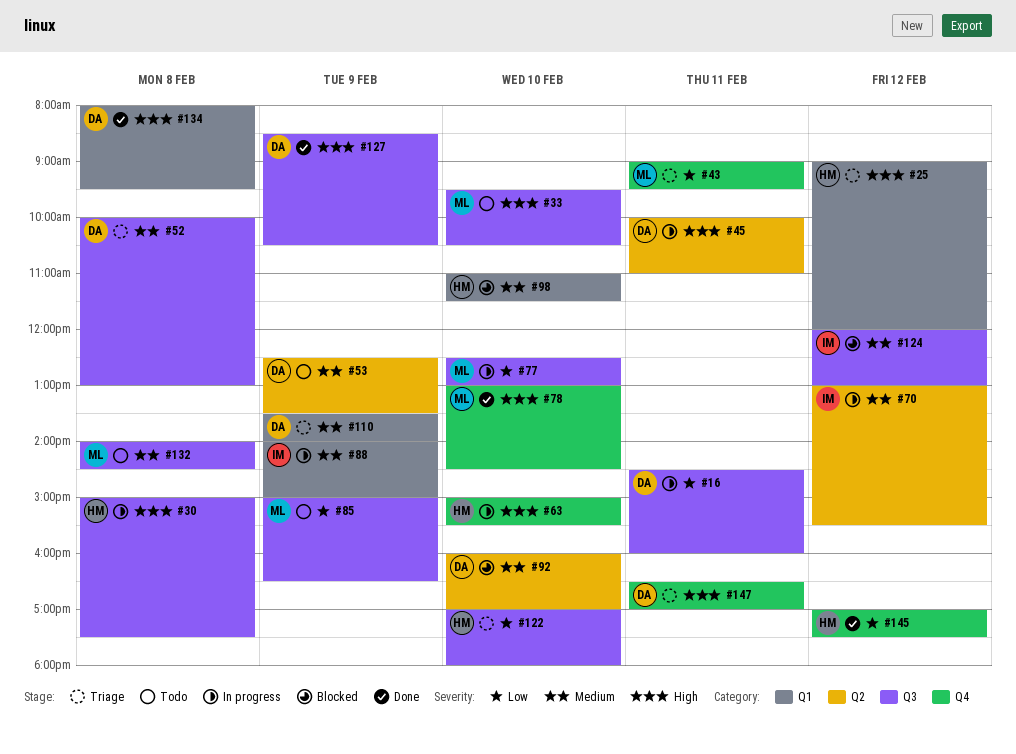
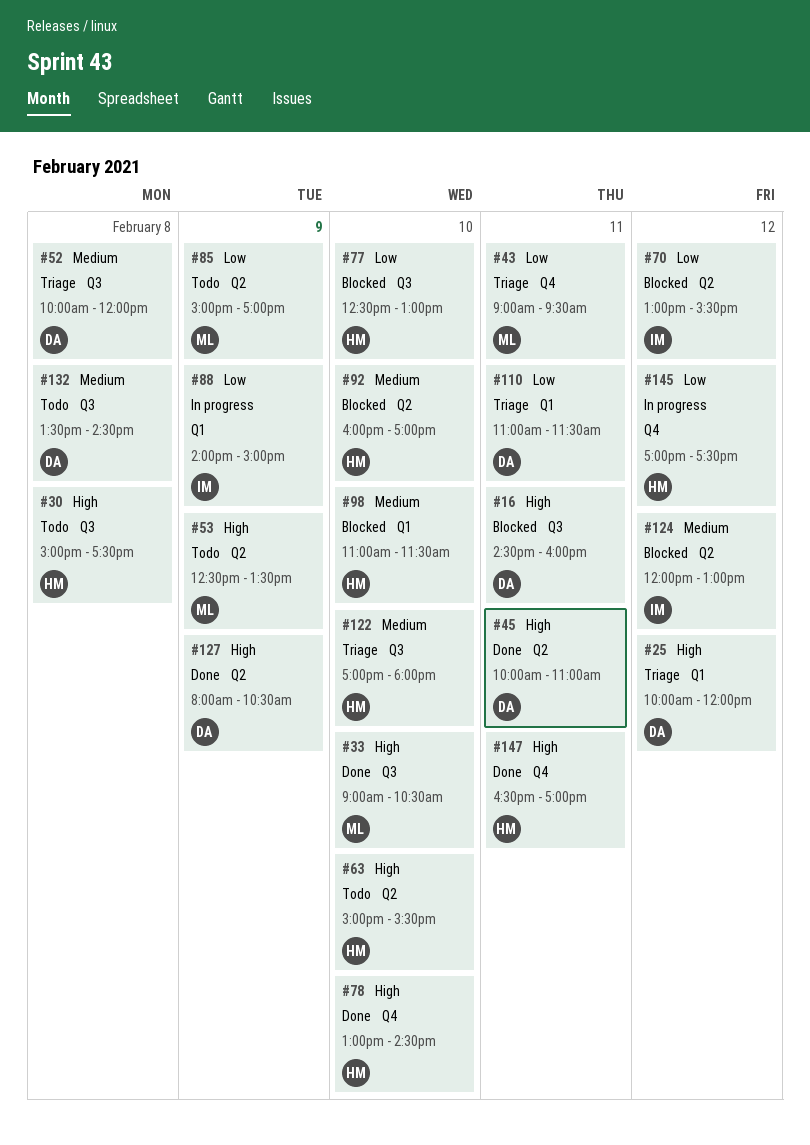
#16, status: In progress -> Blocked
#16, priority: Low -> High
#25, owner: HM -> DA
#25, begins: 09:00 -> 10:00
#30, status: In progress -> Todo
#33, status: Todo -> Done
#33, begins: 09:30 -> 09:00
#45, status: In progress -> Done
#52, ends: 13:00 -> 12:00
#53, owner: DA -> ML
#53, priority: Medium -> High
#63, status: In progress -> Todo
#63, label: Q4 -> Q2
#70, status: In progress -> Blocked
#70, priority: Medium -> Low
#77, status: In progress -> Blocked
#77, owner: ML -> HM
#78, owner: ML -> HM
#85, label: Q3 -> Q2
#85, ends: 16:30 -> 17:00
#88, priority: Medium -> Low
#92, owner: DA -> HM
#110, priority: Medium -> Low
#110, day: Feb 9 -> Feb 11
#110, begins: 13:30 -> 11:00
#110, ends: 14:00 -> 11:30
#122, priority: Low -> Medium
#124, label: Q3 -> Q2
#127, label: Q3 -> Q2
#127, begins: 08:30 -> 08:00
#132, owner: ML -> DA
#132, begins: 14:00 -> 13:30
#134: present -> none
#145, status: Done -> In progress
#147, status: Triage -> Done
#147, owner: DA -> HM

